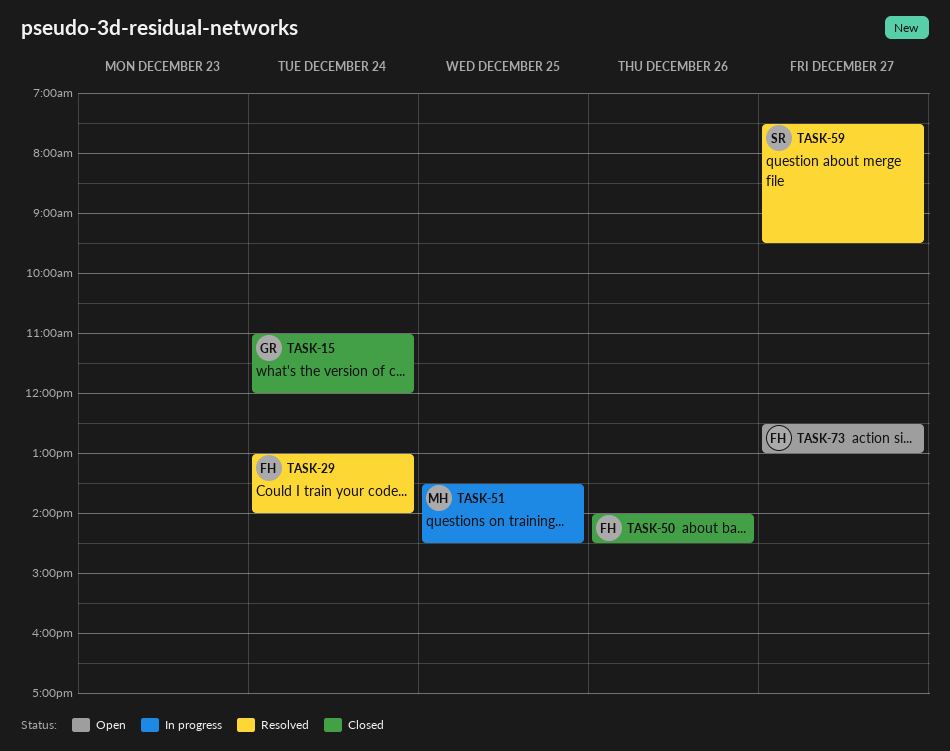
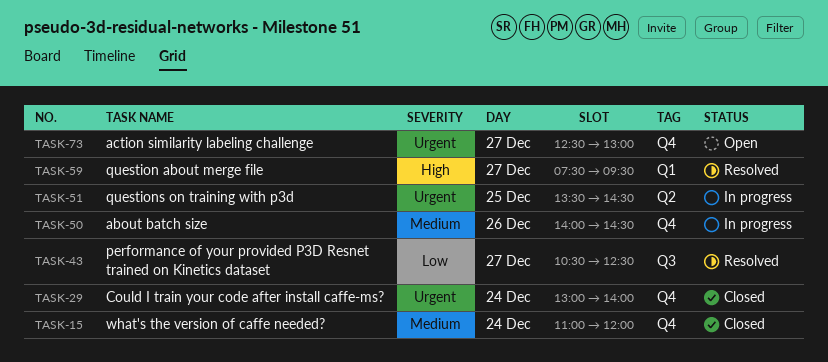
TASK-29, status: Resolved -> Closed
TASK-43: none -> present
TASK-50, status: Closed -> In progress

